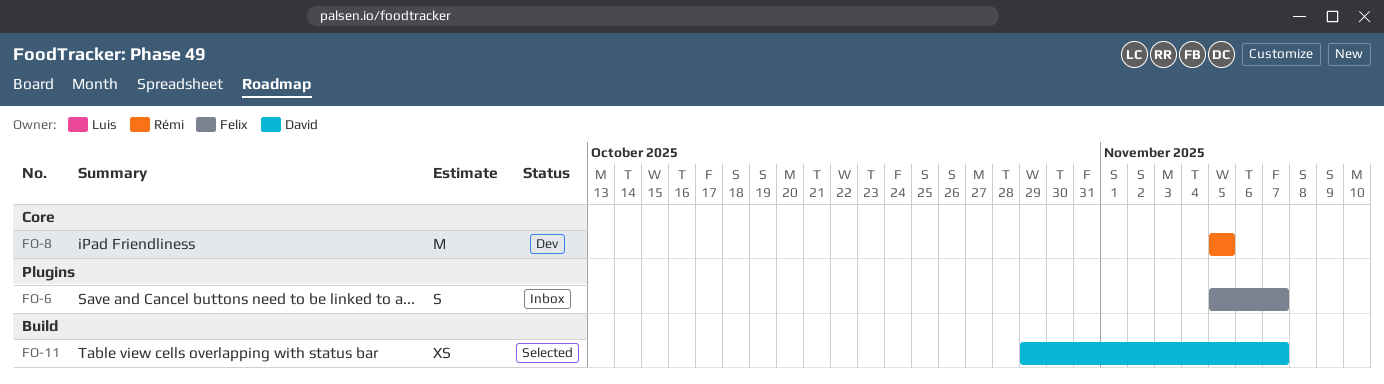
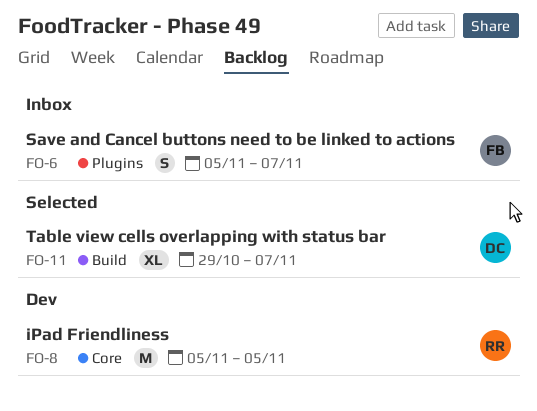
FO-11, estimate: XS -> XL

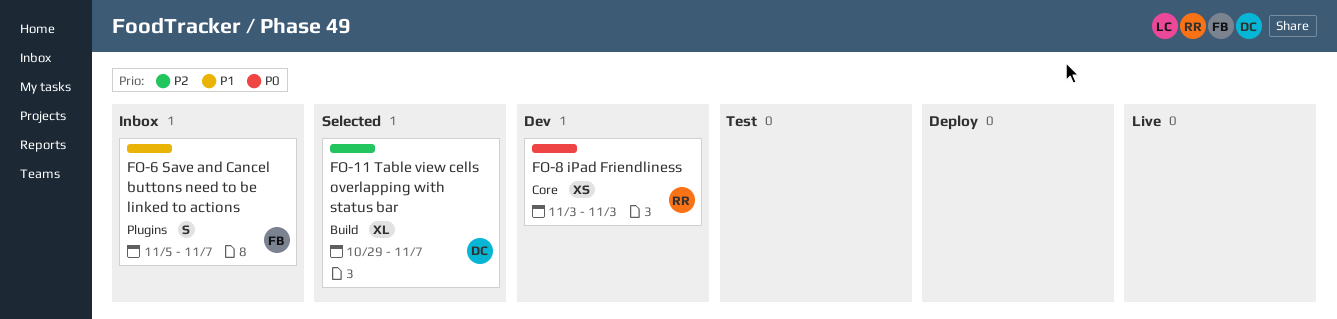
FO-8, estimate: M -> XS
FO-8, start: Nov 5 -> Nov 3
FO-8, due: Nov 5 -> Nov 3

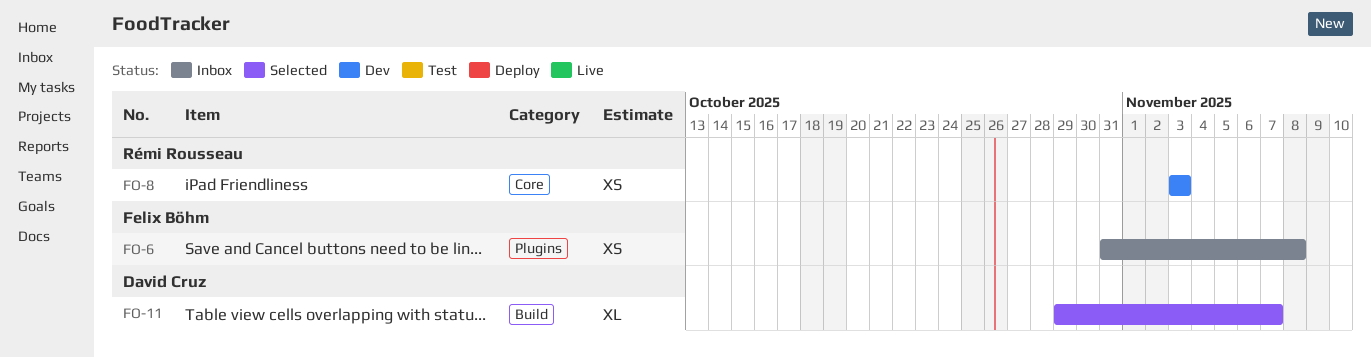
FO-6, estimate: S -> XS
FO-6, start: Nov 5 -> Oct 31
FO-6, due: Nov 7 -> Nov 8

